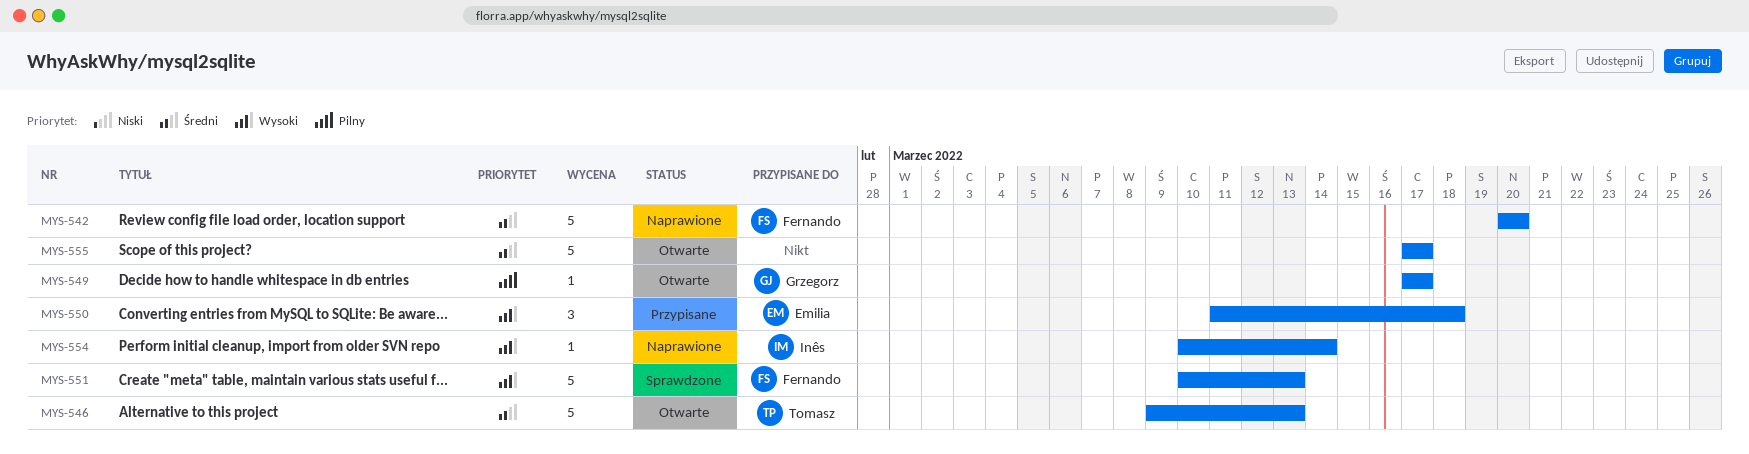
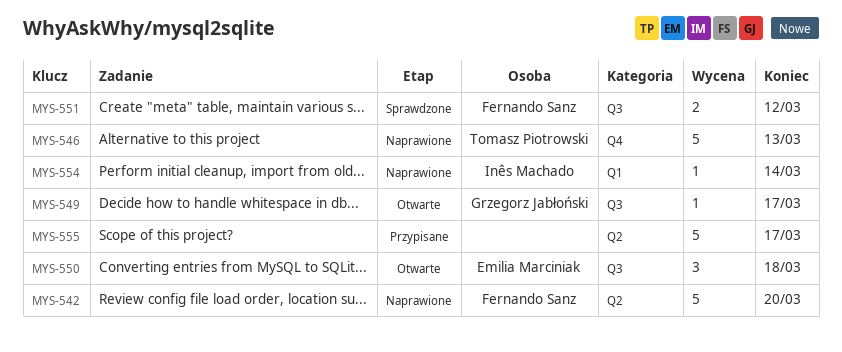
MYS-546, status: Otwarte -> Naprawione
MYS-550, status: Przypisane -> Otwarte
MYS-551, estimate: 5 -> 2
MYS-551, due: Mar 13 -> Mar 12
MYS-555, status: Otwarte -> Przypisane

